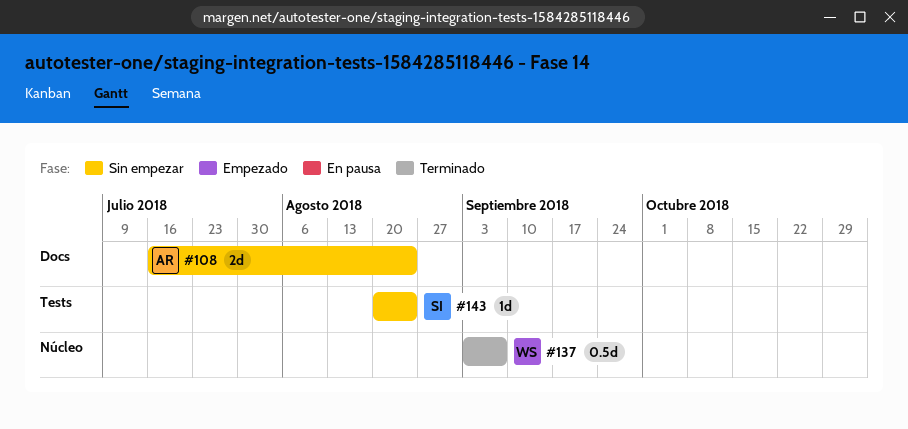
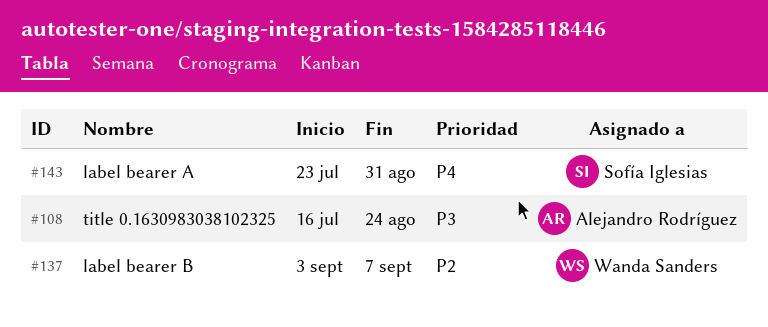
#143, start: Aug 20 -> Jul 23
#143, due: Aug 24 -> Aug 31

